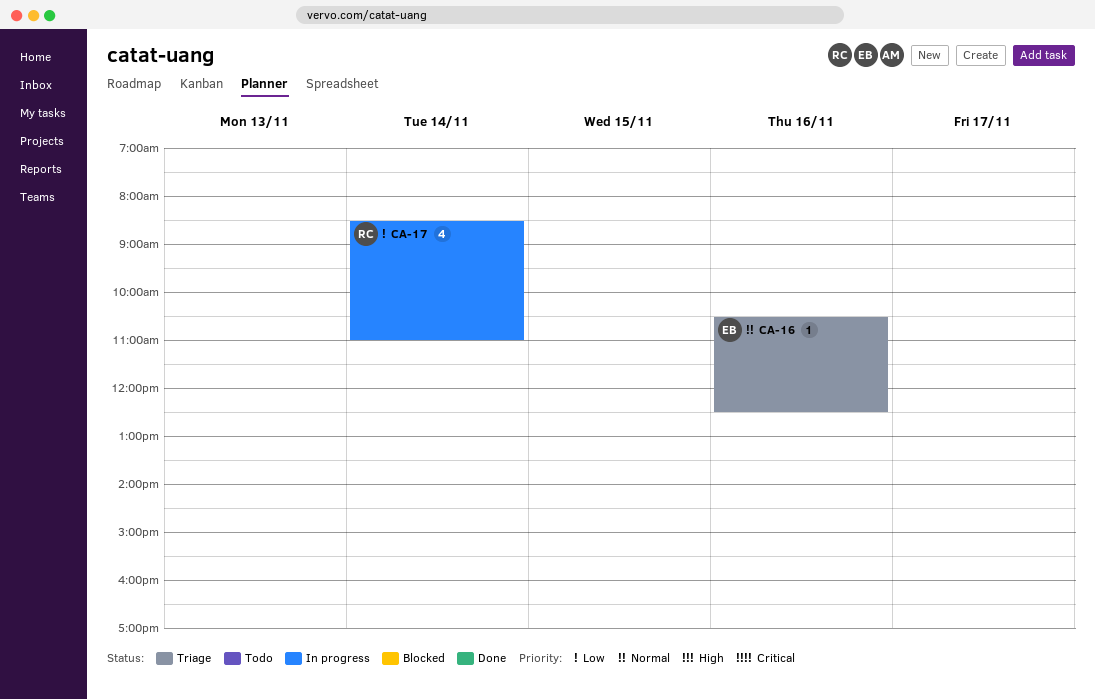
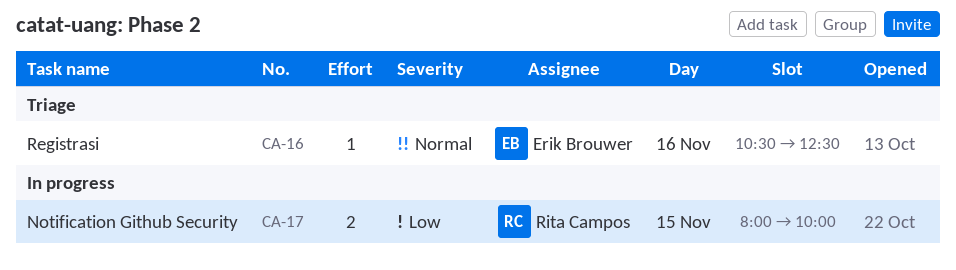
CA-17, estimate: 4 -> 2
CA-17, day: Nov 14 -> Nov 15
CA-17, begins: 08:30 -> 08:00
CA-17, ends: 11:00 -> 10:00

